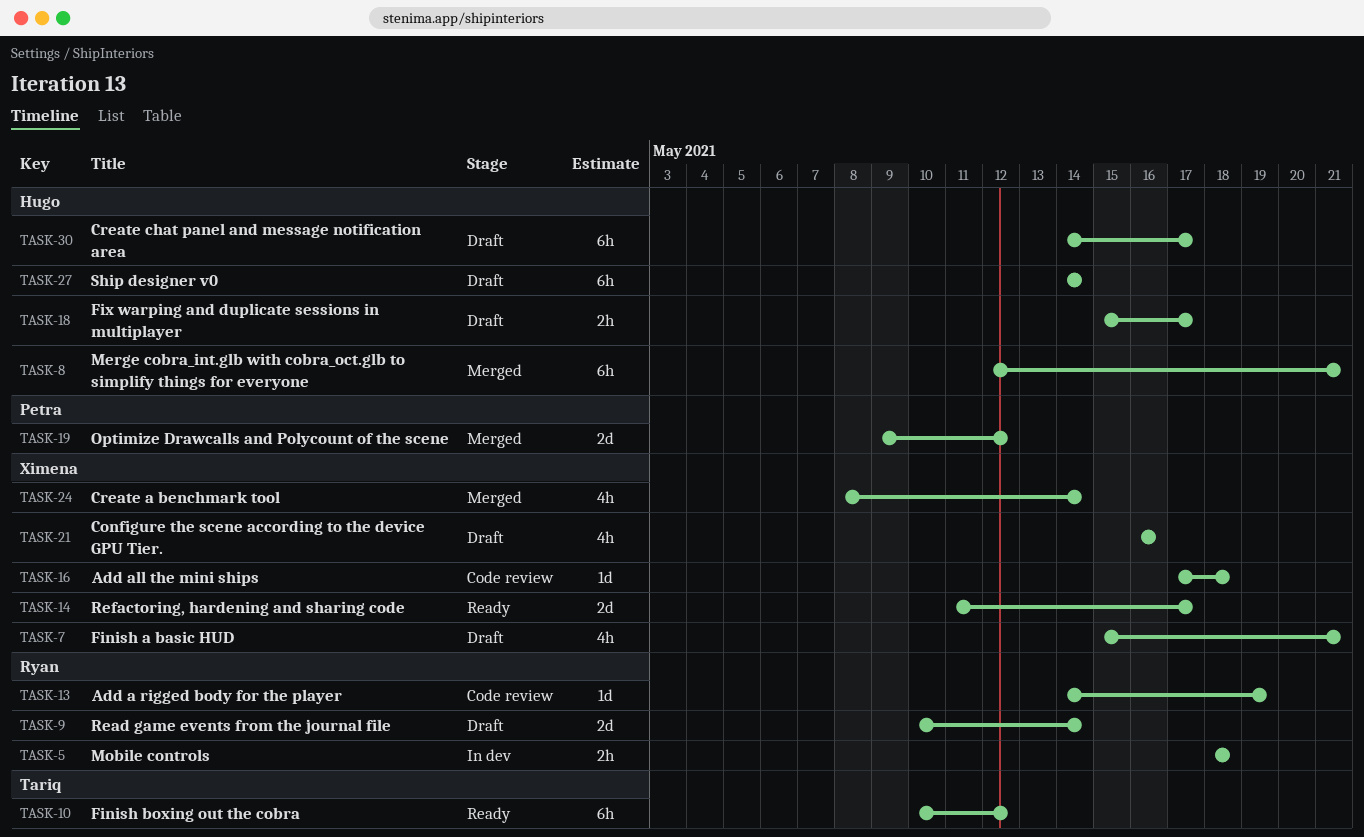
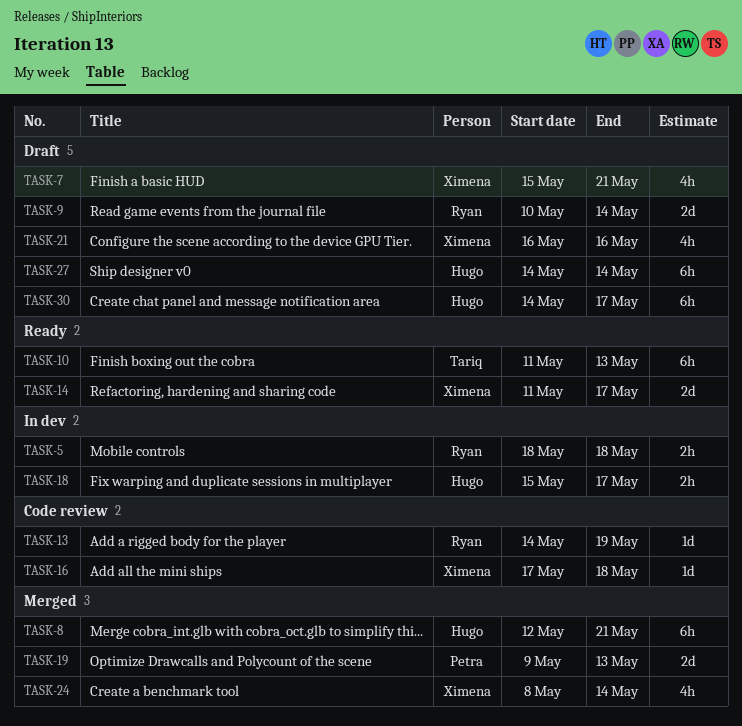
TASK-10, start: May 10 -> May 11
TASK-10, due: May 12 -> May 13
TASK-18, status: Draft -> In dev
TASK-19, due: May 12 -> May 13

